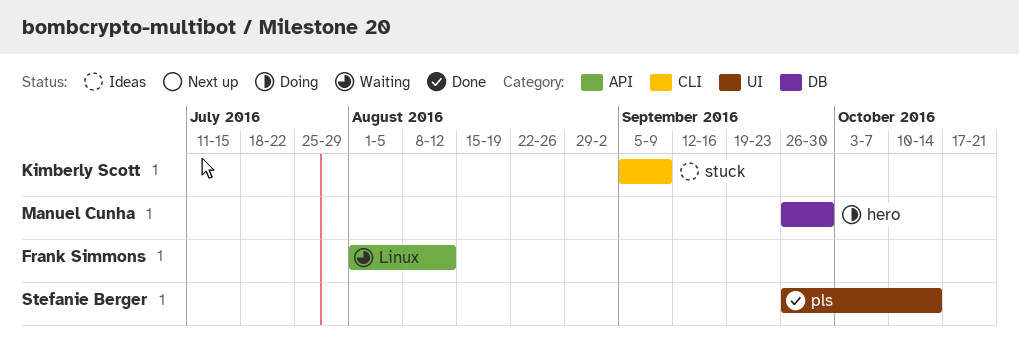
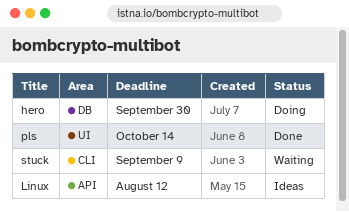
Linux, status: Waiting -> Ideas
stuck, status: Ideas -> Waiting

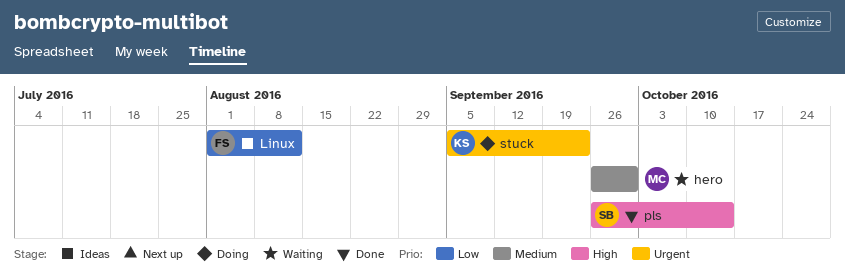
hero, status: Doing -> Waiting
stuck, status: Waiting -> Doing
stuck, due: Sep 9 -> Sep 23

